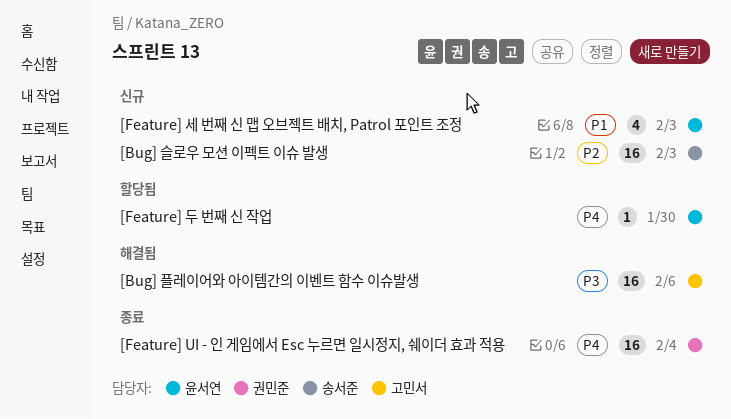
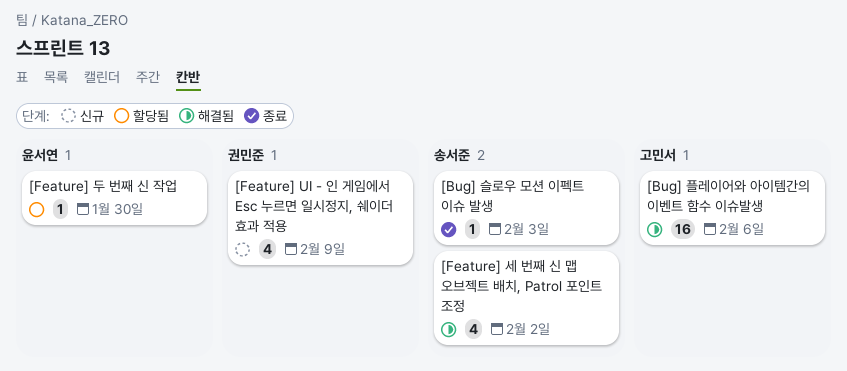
[Bug] 슬로우 모션 이펙트 이슈 발생, status: 신규 -> 종료
[Bug] 슬로우 모션 이펙트 이슈 발생, estimate: 16 -> 1
[Feature] UI - 인 게임에서 Esc 누르면 일시정지, 쉐이더 효과 적용, status: 종료 -> 신규
[Feature] UI - 인 게임에서 Esc 누르면 일시정지, 쉐이더 효과 적용, estimate: 16 -> 4
[Feature] UI - 인 게임에서 Esc 누르면 일시정지, 쉐이더 효과 적용, due: Feb 4 -> Feb 9
[Feature] 세 번째 신 맵 오브젝트 배치, Patrol 포인트 조정, status: 신규 -> 해결됨
[Feature] 세 번째 신 맵 오브젝트 배치, Patrol 포인트 조정, owner: 윤서연 -> 송서준
[Feature] 세 번째 신 맵 오브젝트 배치, Patrol 포인트 조정, due: Feb 3 -> Feb 2

